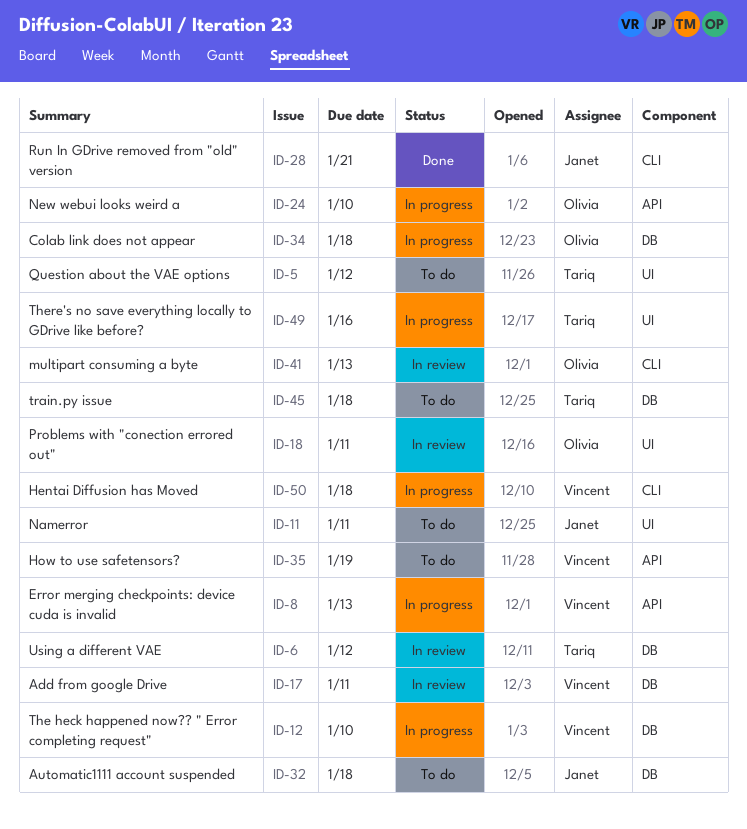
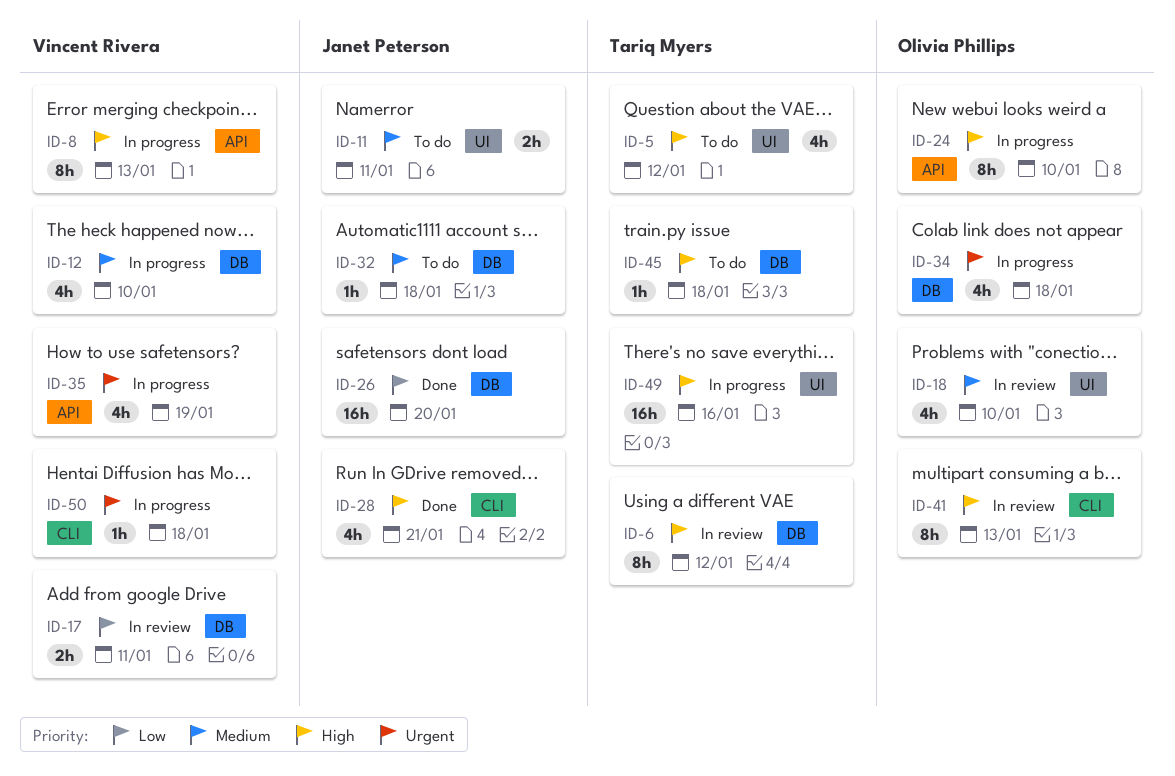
ID-18, due: Jan 11 -> Jan 10
ID-26: none -> present
ID-35, status: To do -> In progress

